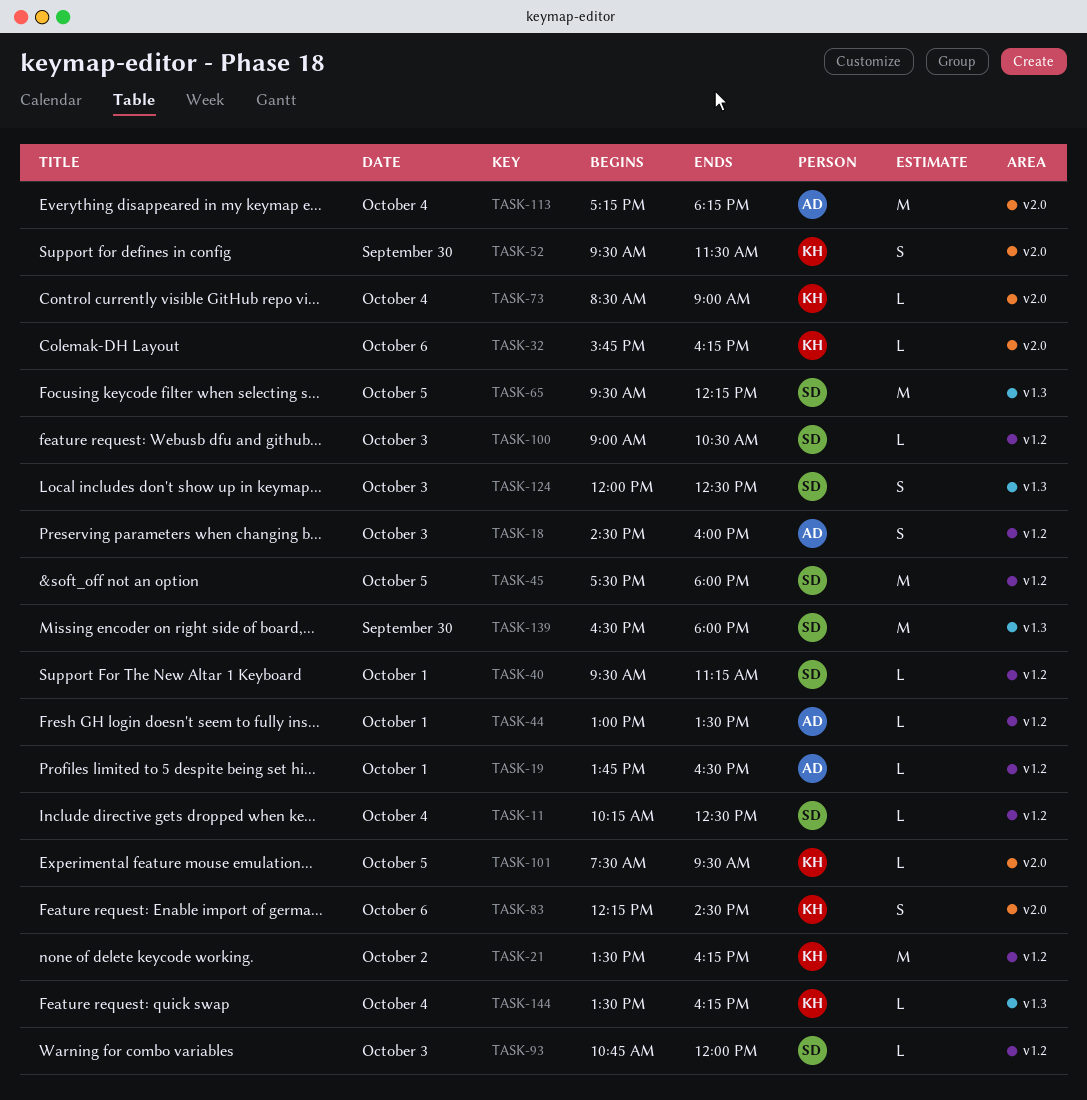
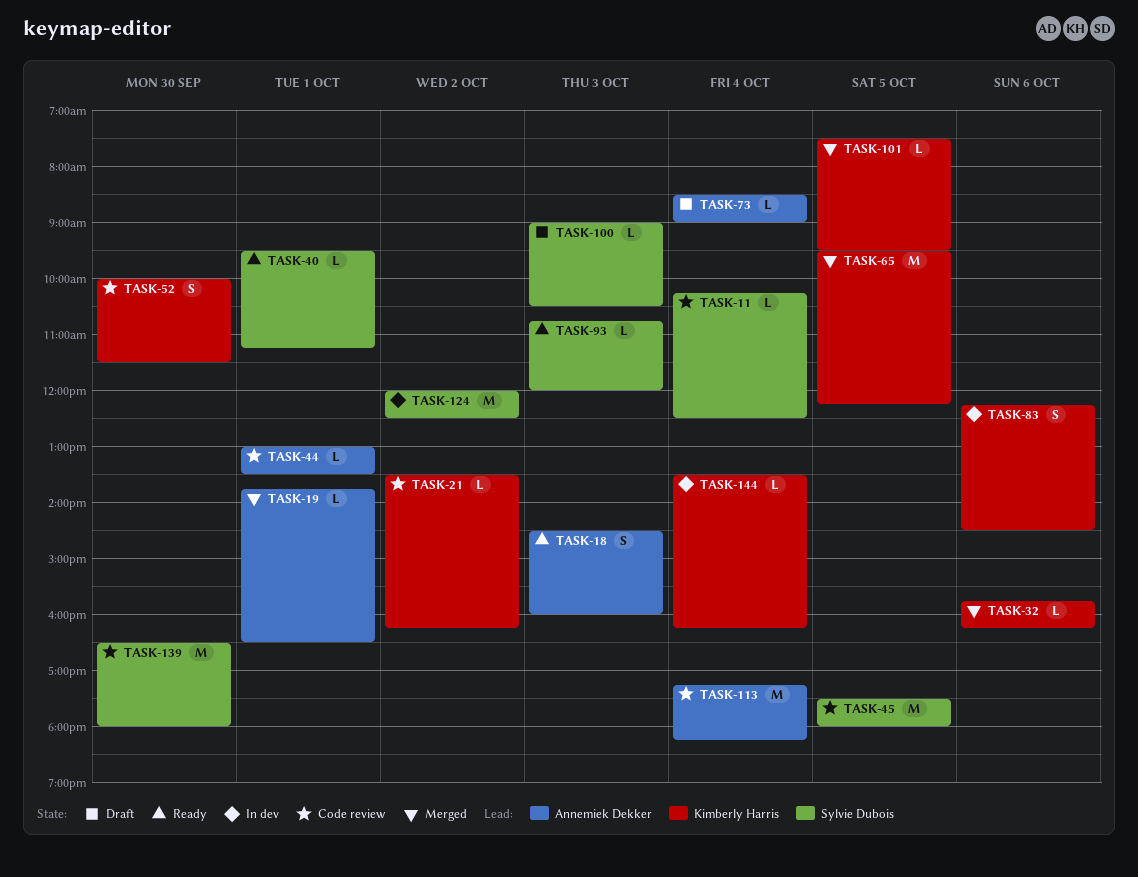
TASK-21, estimate: M -> L
TASK-52, begins: 09:30 -> 10:00
TASK-65, owner: Sylvie Dubois -> Kimberly Harris
TASK-73, owner: Kimberly Harris -> Annemiek Dekker
TASK-124, estimate: S -> M
TASK-124, day: Oct 3 -> Oct 2

